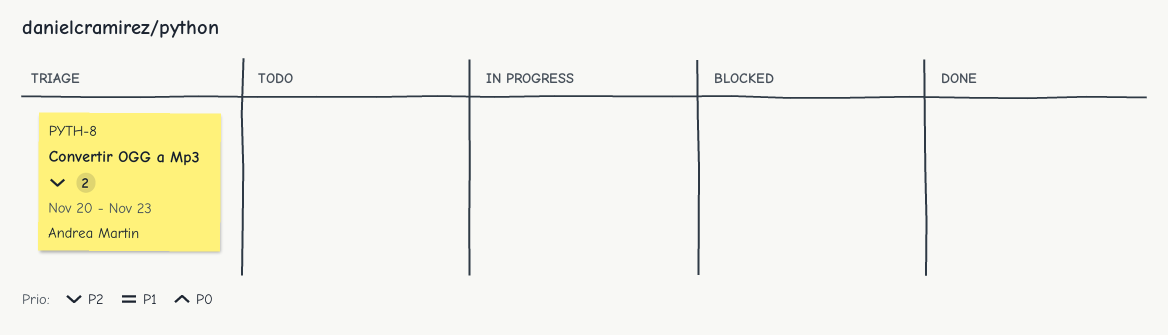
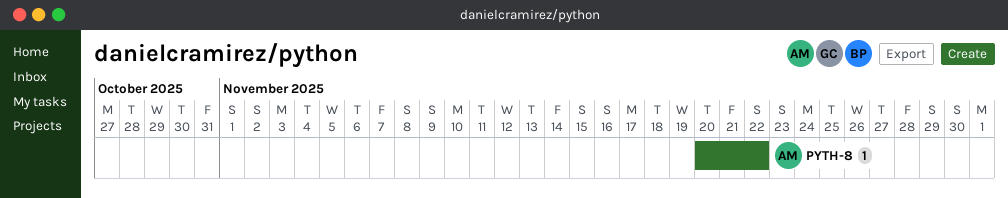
PYTH-8, estimate: 2 -> 1
PYTH-8, due: Nov 23 -> Nov 22

